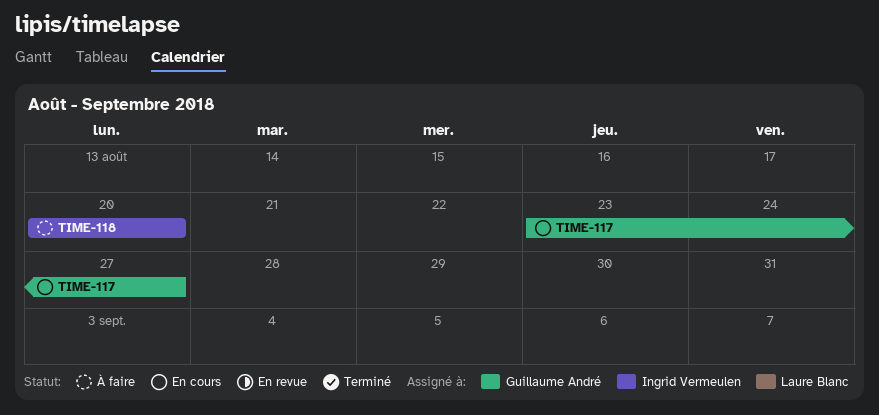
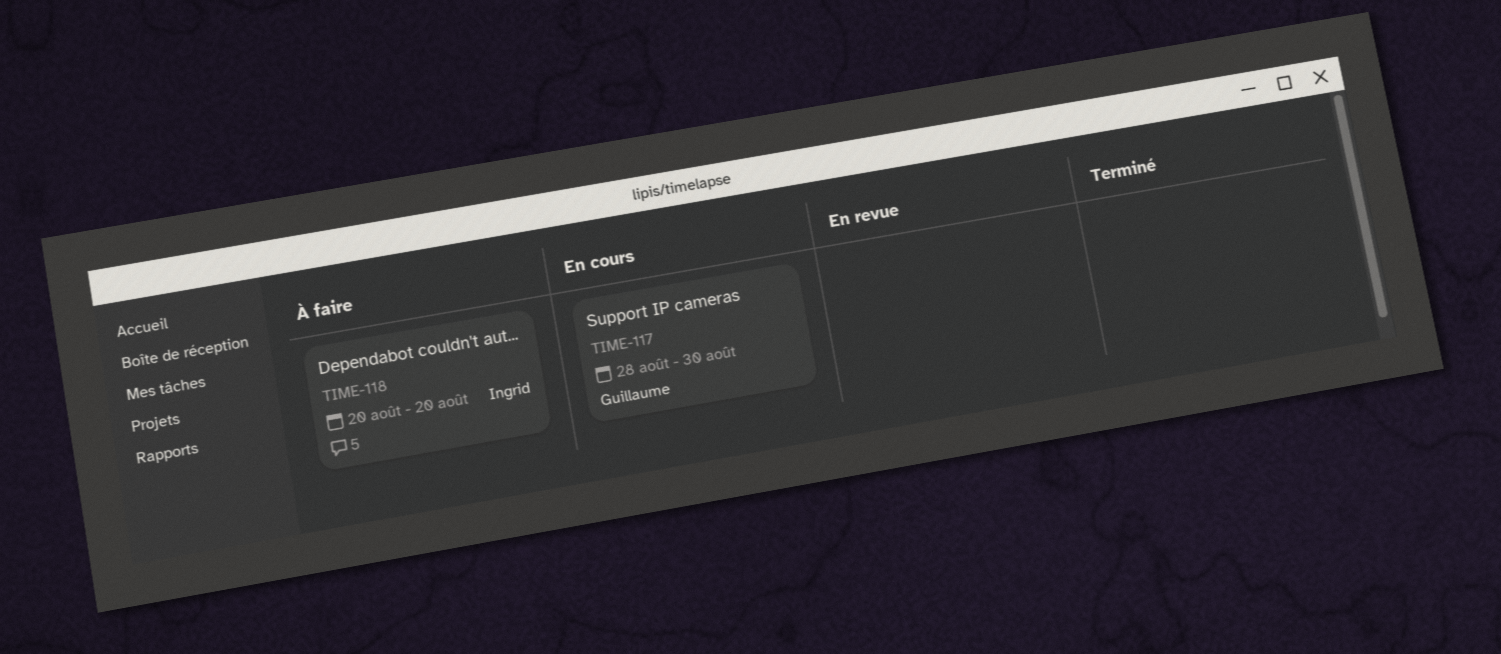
TIME-117, start: Aug 23 -> Aug 28
TIME-117, due: Aug 27 -> Aug 30

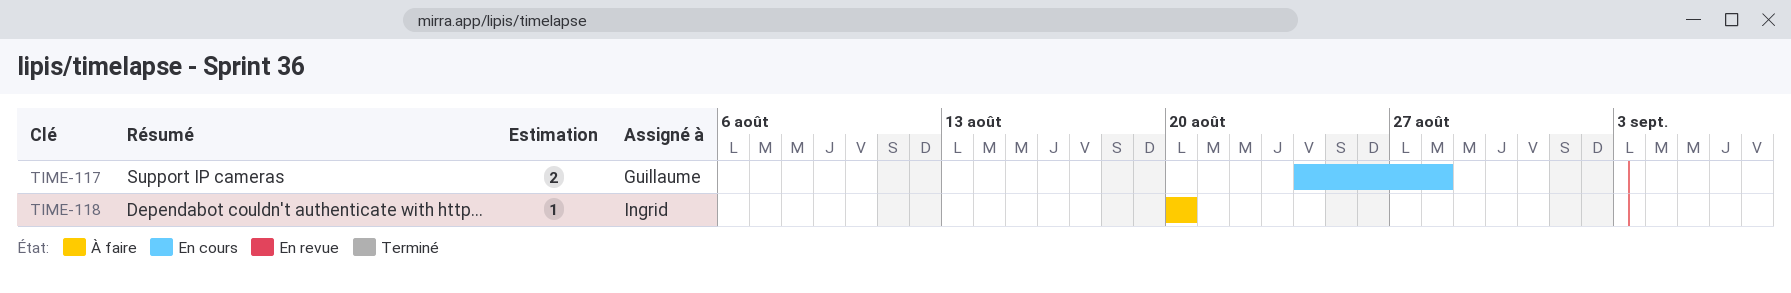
TIME-117, start: Aug 28 -> Aug 24
TIME-117, due: Aug 30 -> Aug 28

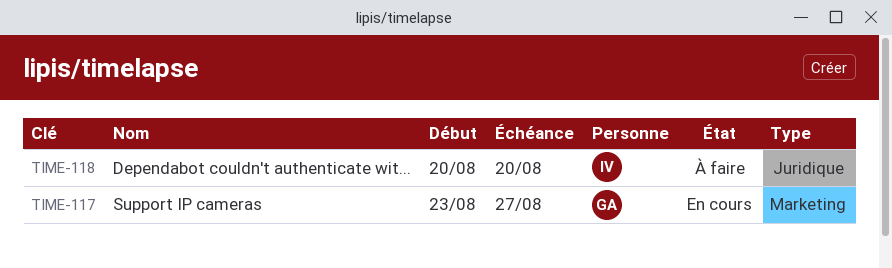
TIME-117, start: Aug 24 -> Aug 23
TIME-117, due: Aug 28 -> Aug 27

